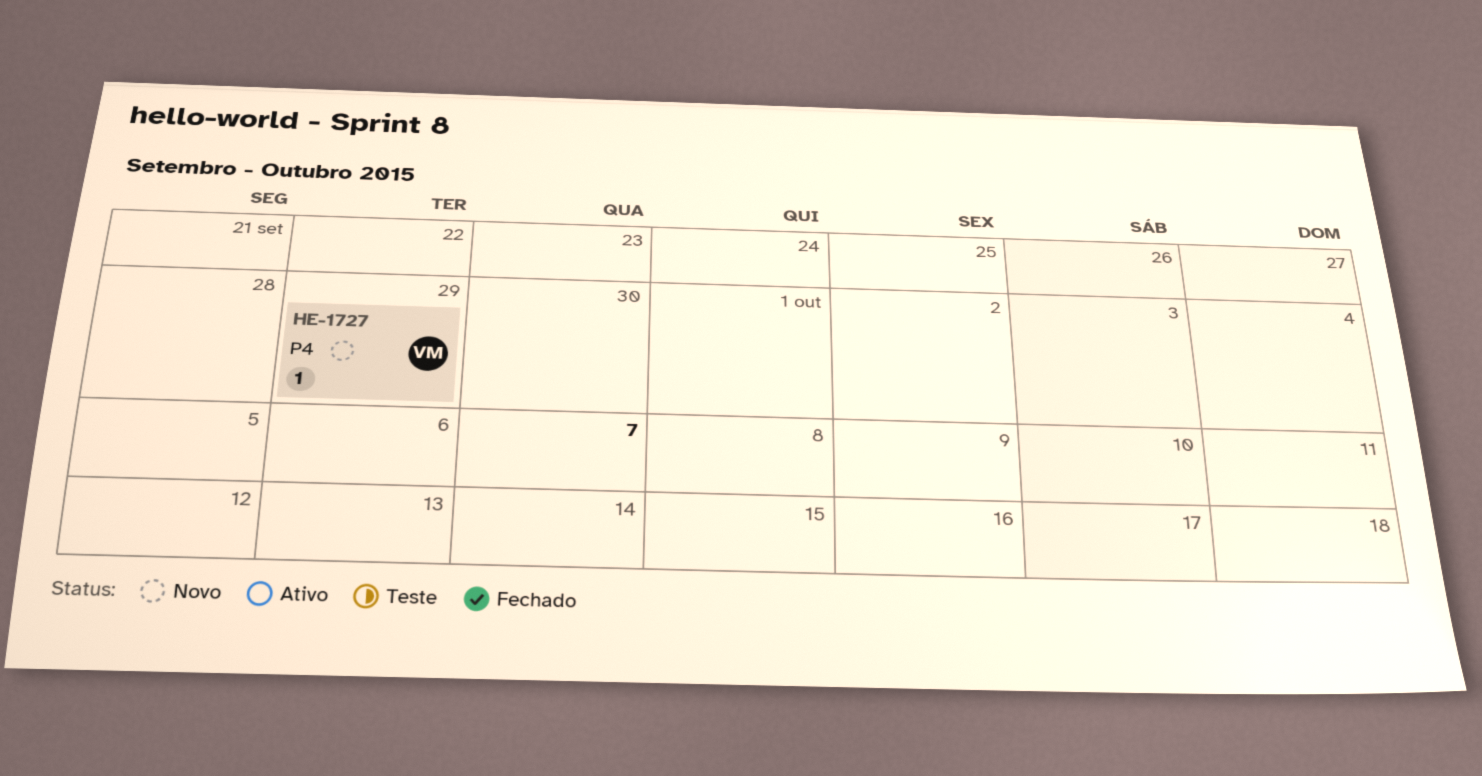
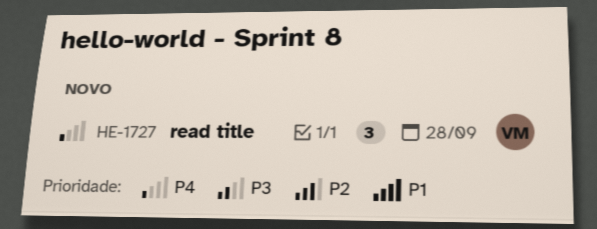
HE-1727, estimate: 1 -> 3
HE-1727, due: Sep 29 -> Sep 28

